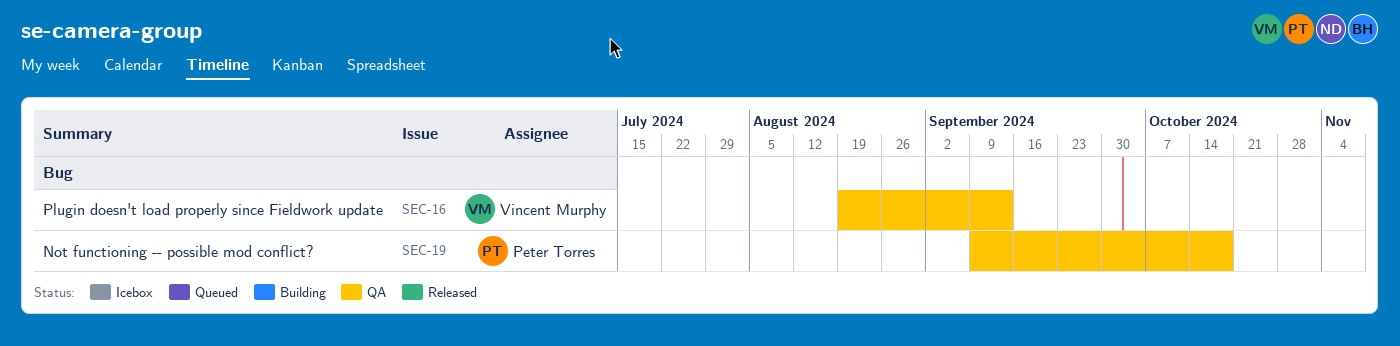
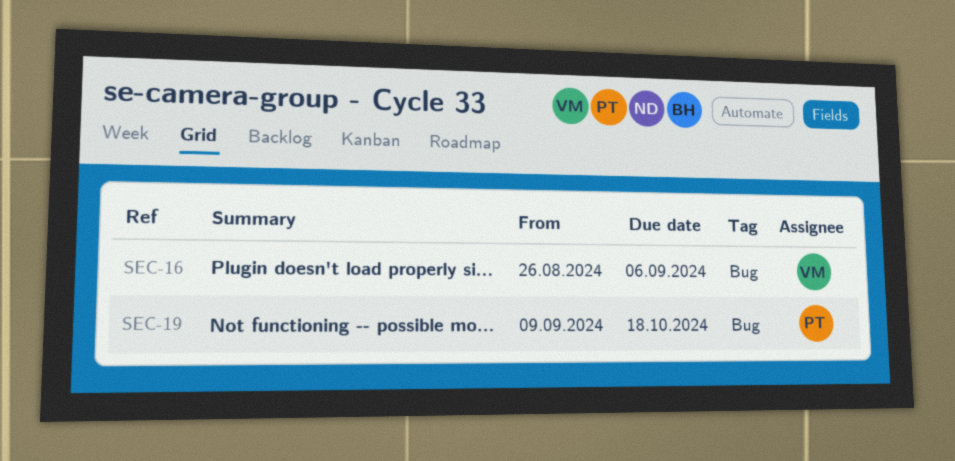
SEC-16, start: Aug 19 -> Aug 26
SEC-16, due: Sep 13 -> Sep 6

